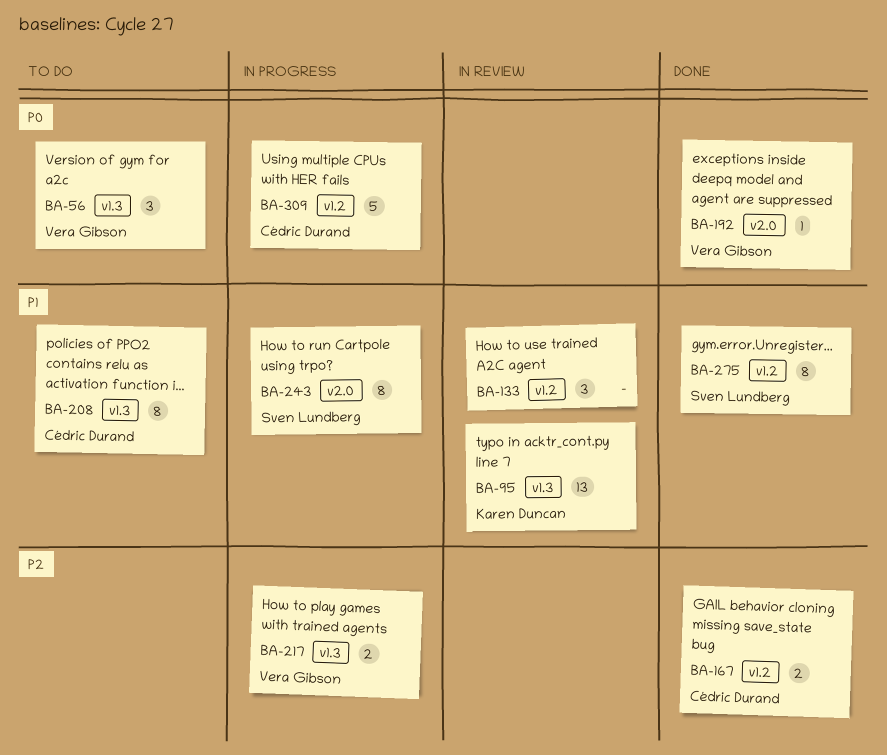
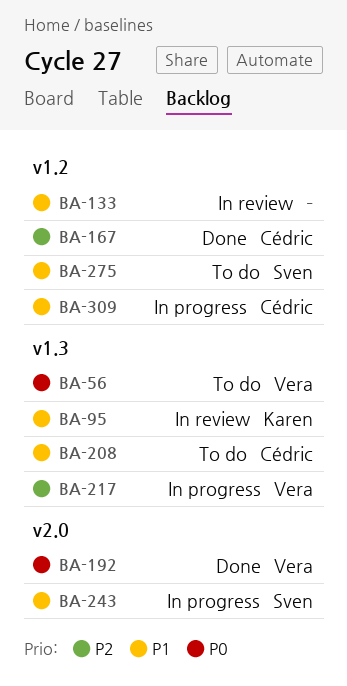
BA-275, status: Done -> To do
BA-309, priority: P0 -> P1

